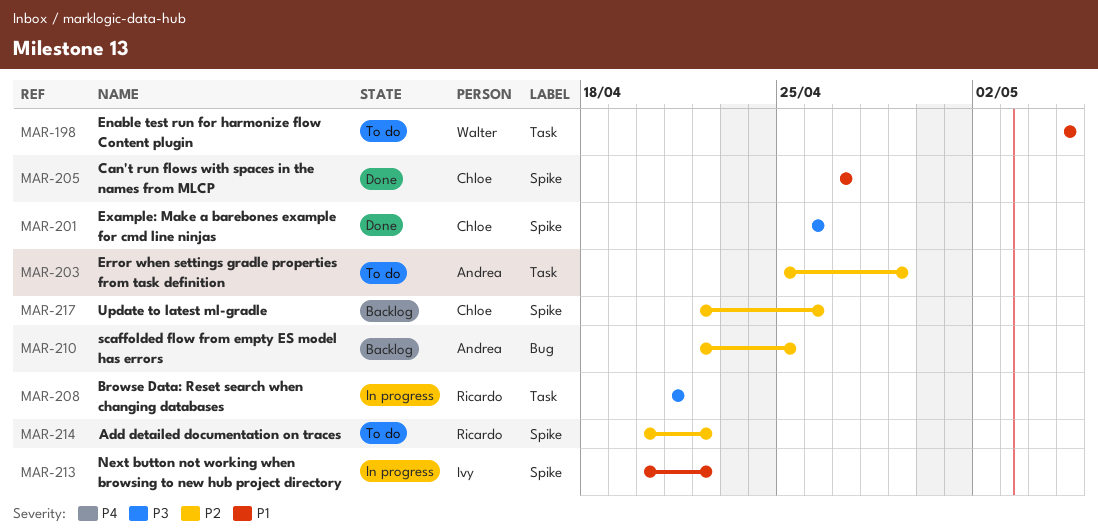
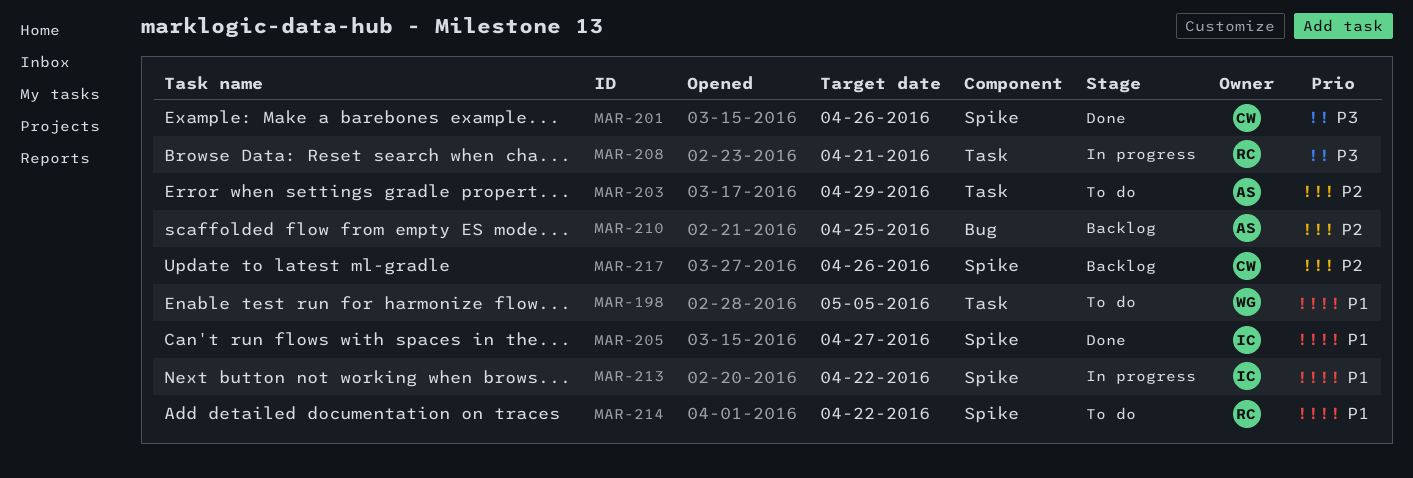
MAR-205, owner: Chloe -> Ivy
MAR-214, priority: P2 -> P1

